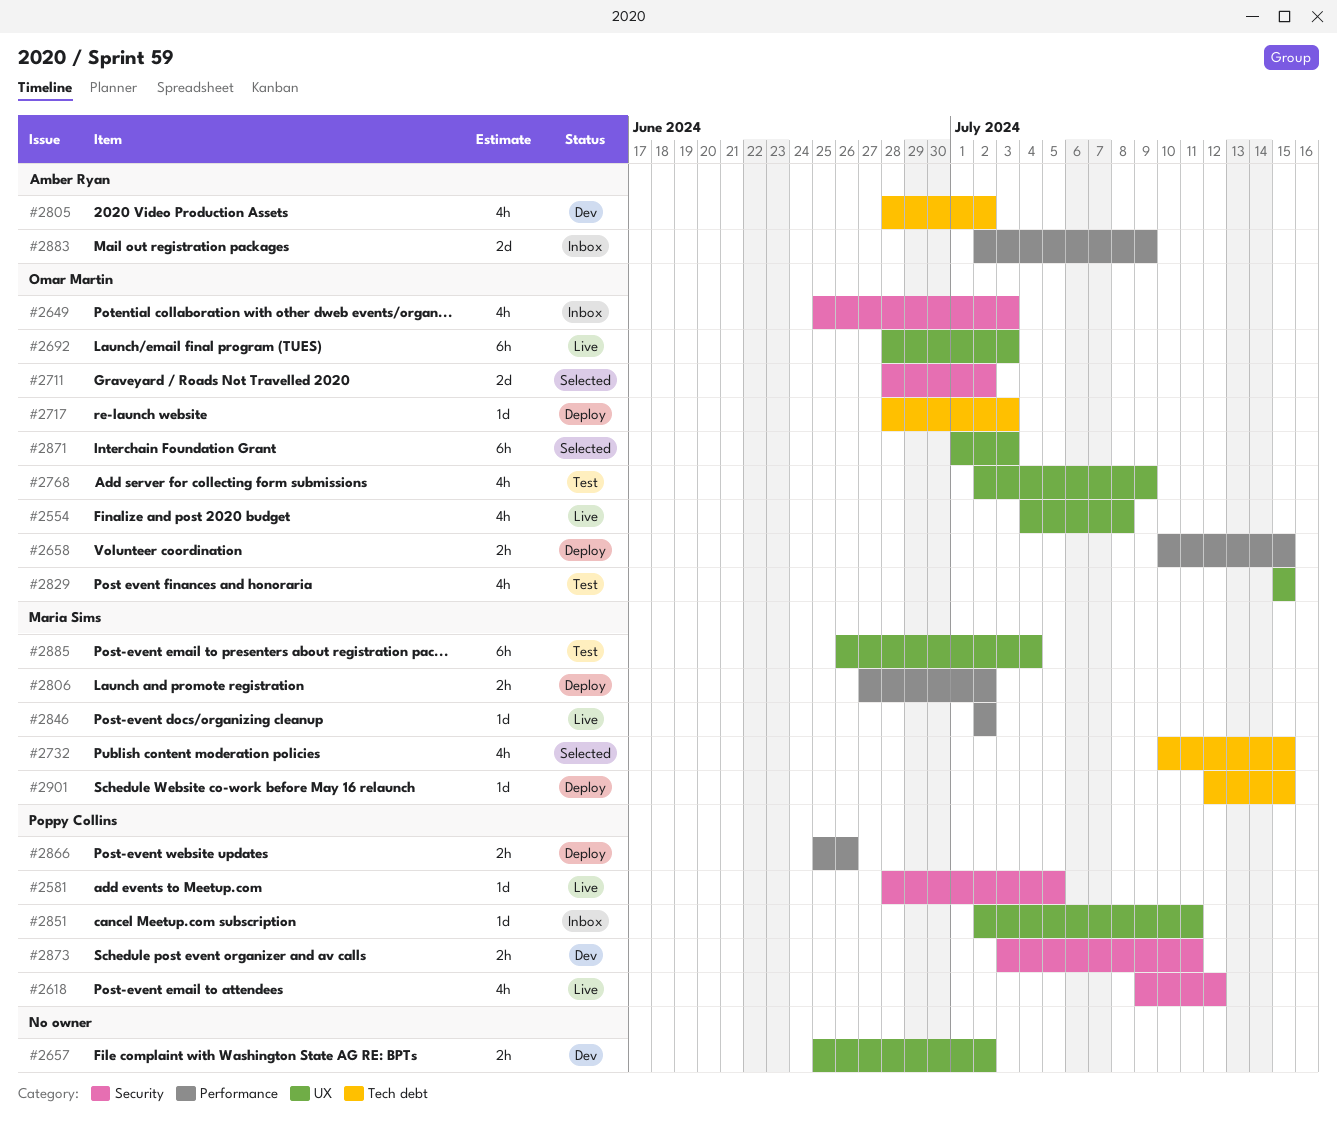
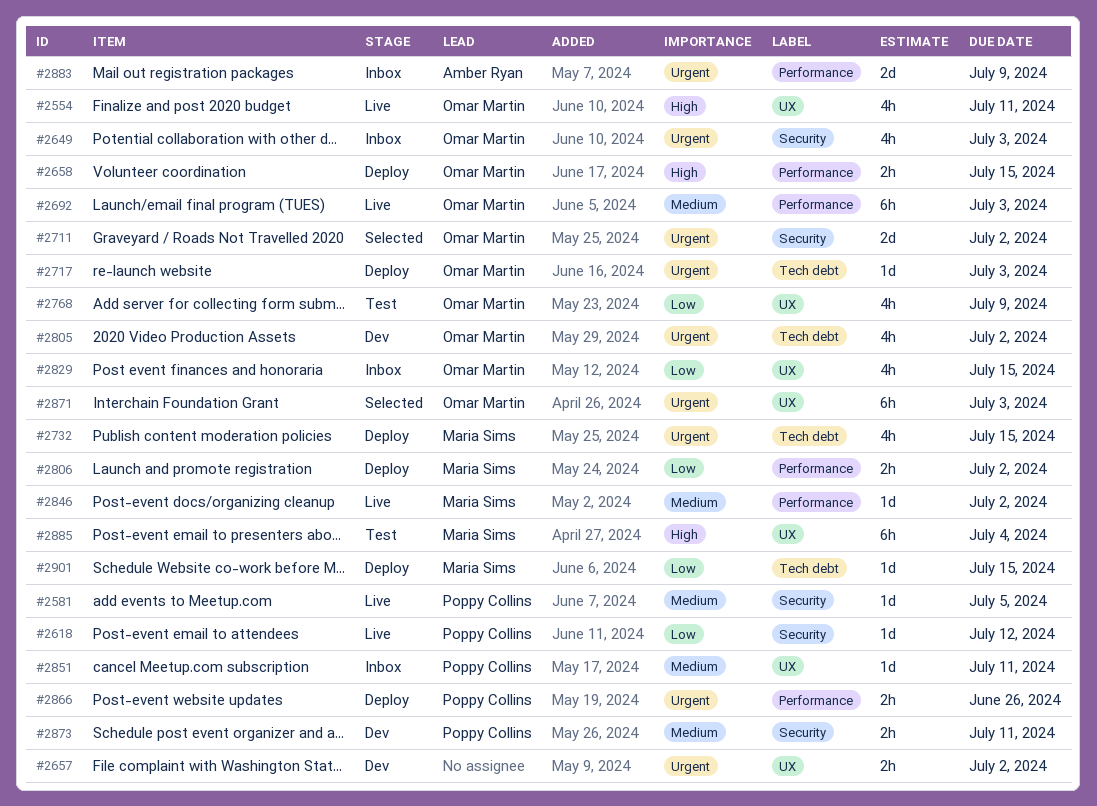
#2554, due: Jul 8 -> Jul 11
#2618, estimate: 4h -> 1d
#2692, label: UX -> Performance
#2732, status: Selected -> Deploy
#2805, owner: Amber Ryan -> Omar Martin
#2829, status: Test -> Inbox

